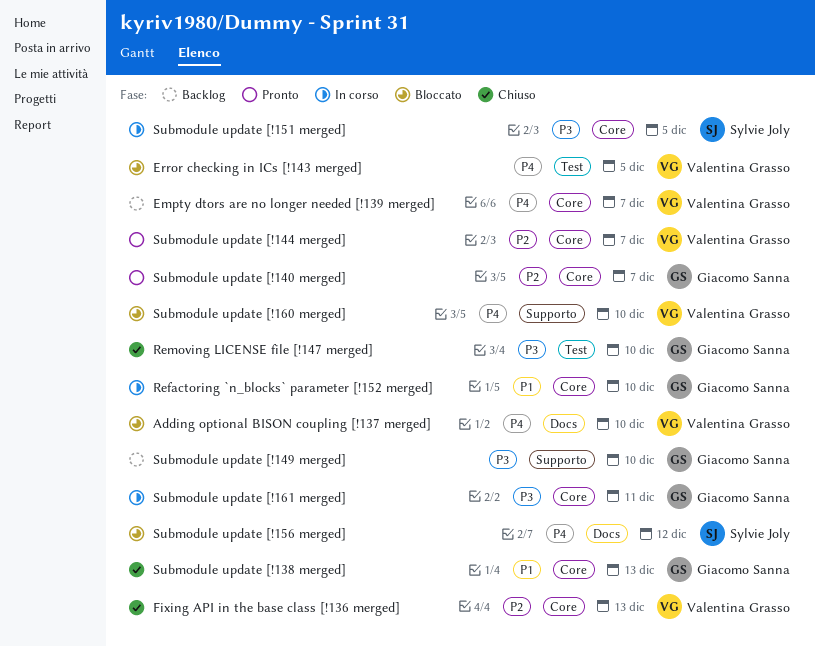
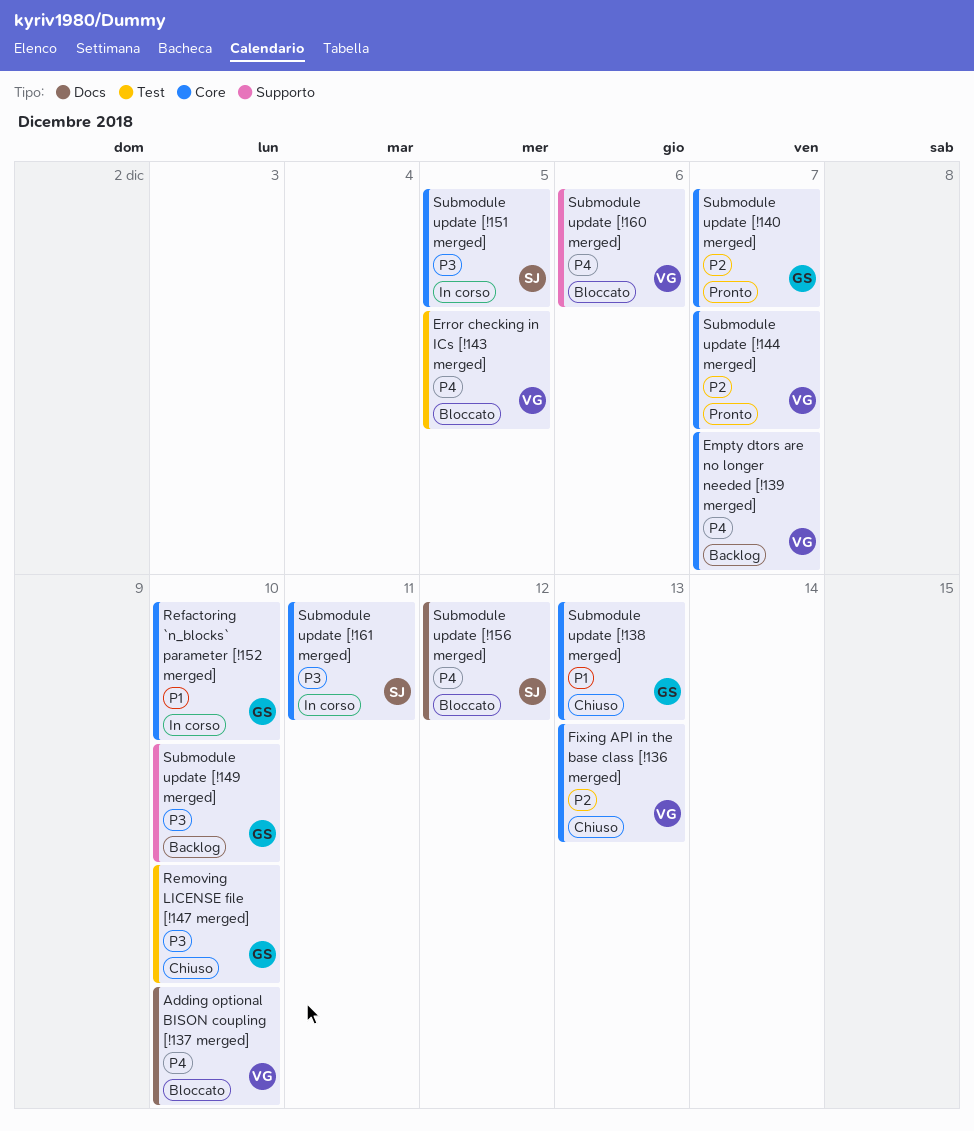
Submodule update [!160 merged], due: Dec 10 -> Dec 6
Submodule update [!161 merged], owner: Giacomo Sanna -> Sylvie Joly

